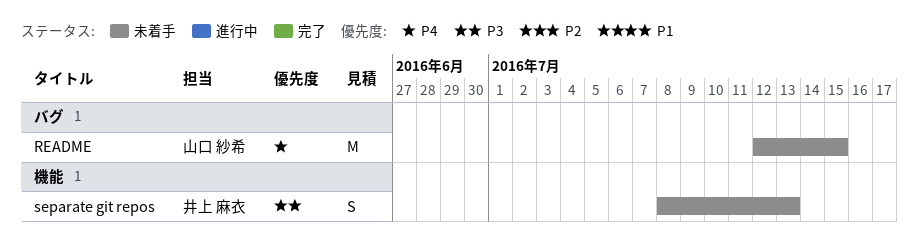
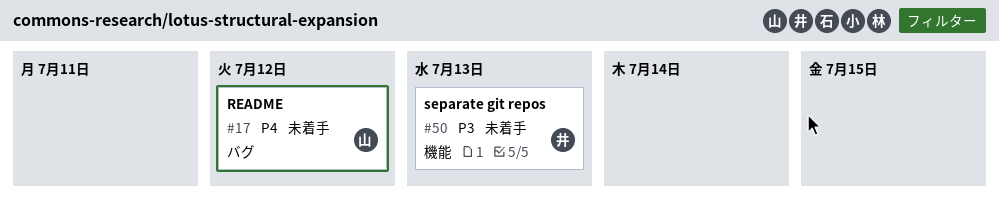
README, due: Jul 15 -> Jul 12

